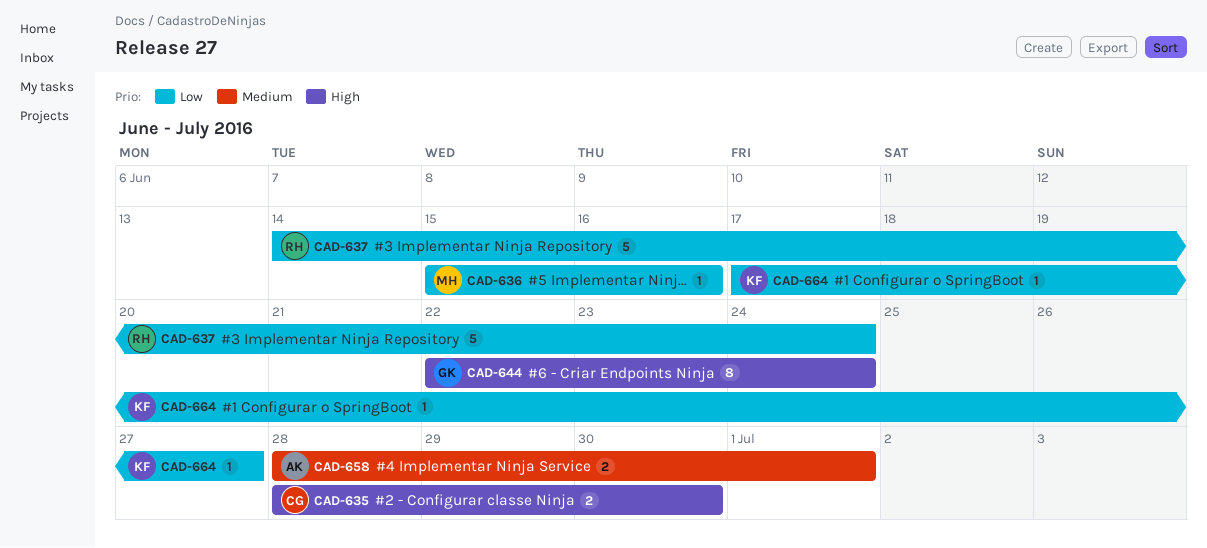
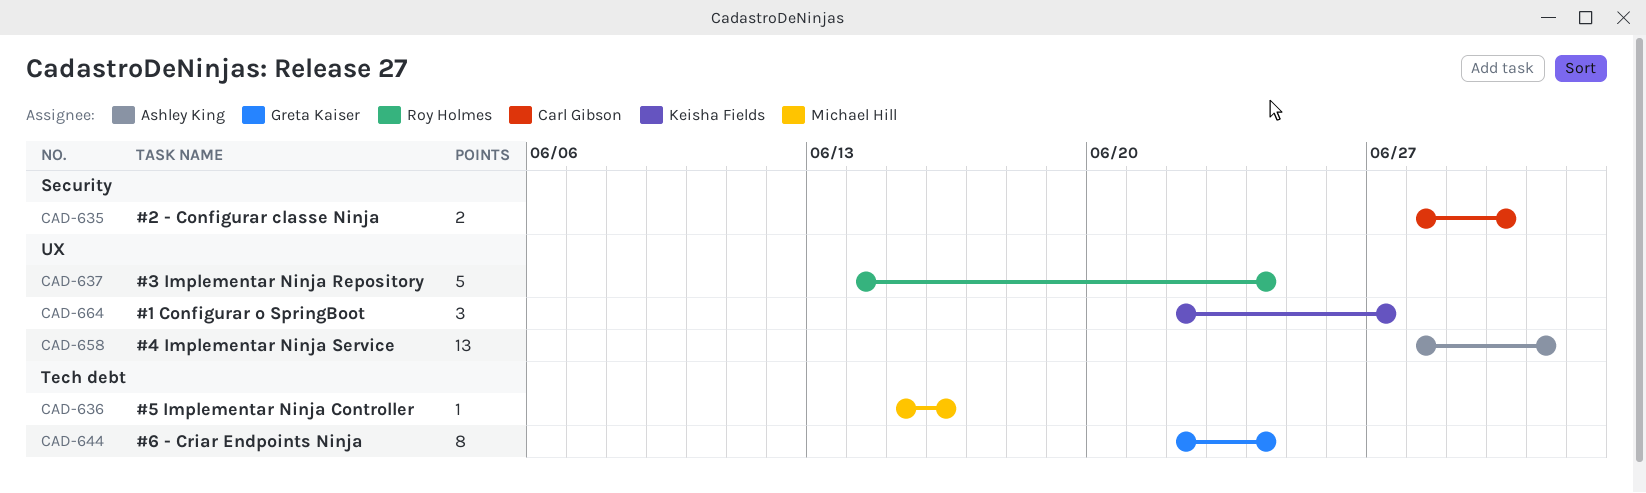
CAD-658, estimate: 2 -> 13
CAD-664, estimate: 1 -> 3
CAD-664, start: Jun 17 -> Jun 22

